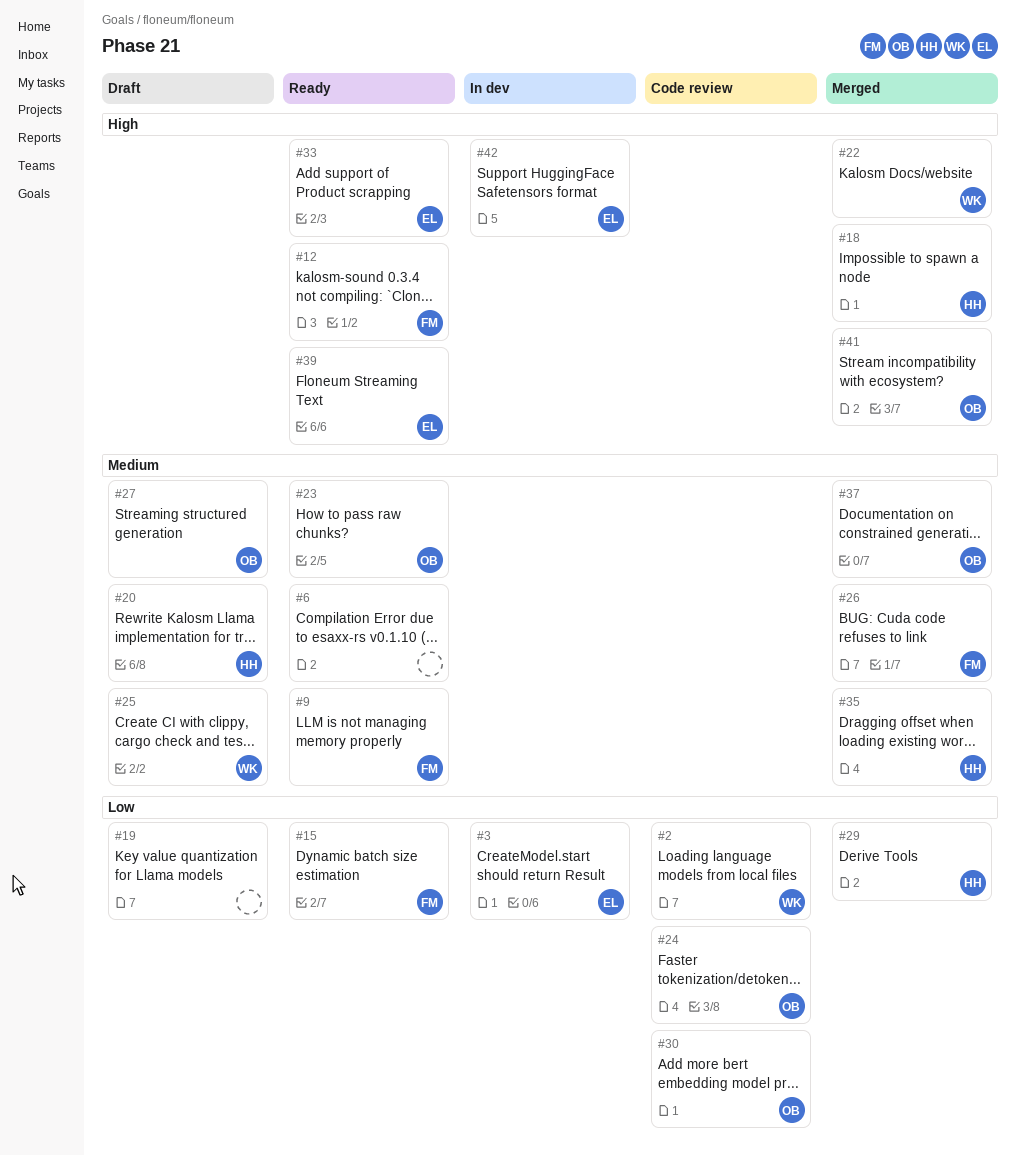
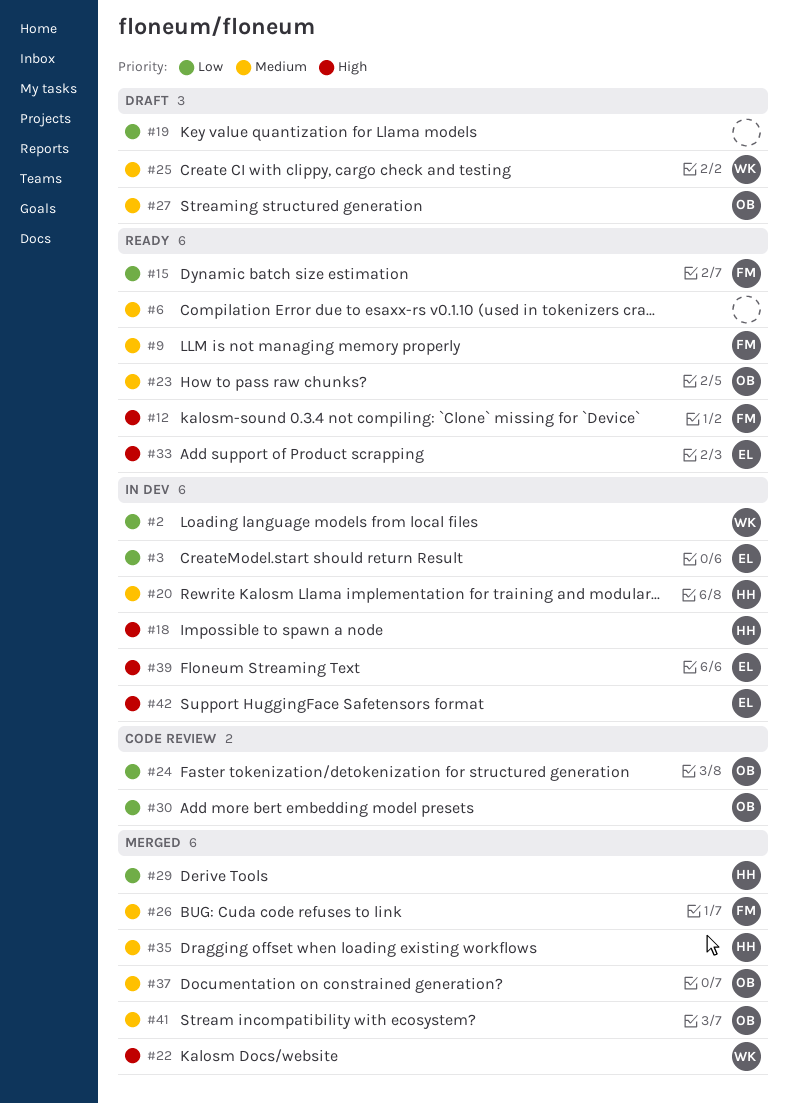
#2, status: Code review -> In dev
#18, status: Merged -> In dev
#20, status: Draft -> In dev
#39, status: Ready -> In dev
#41, priority: High -> Medium

